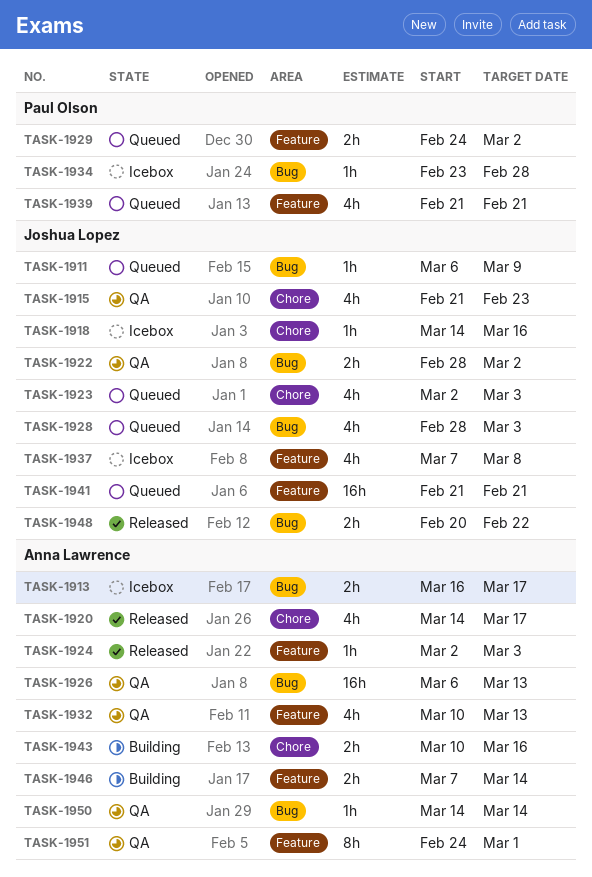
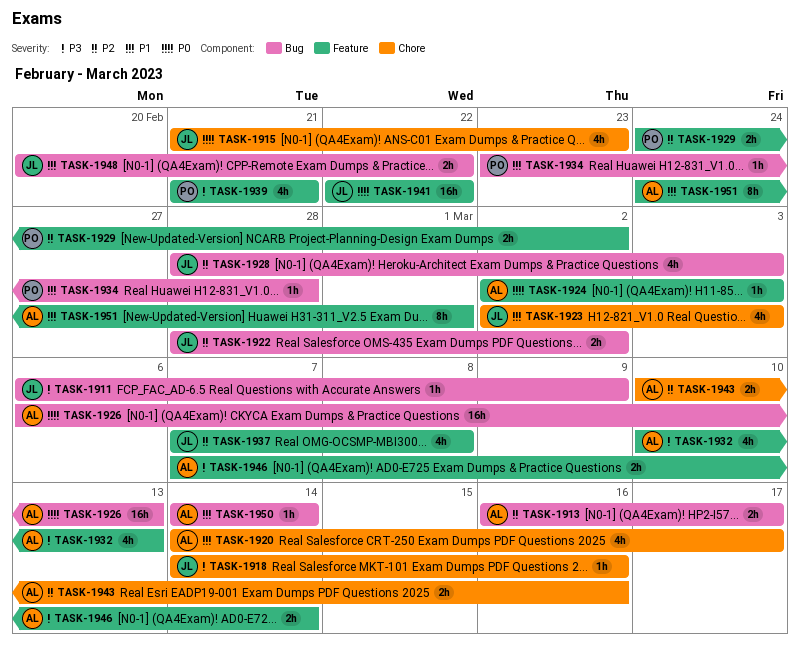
TASK-1941, start: Feb 21 -> Feb 22
TASK-1941, due: Feb 21 -> Feb 22

